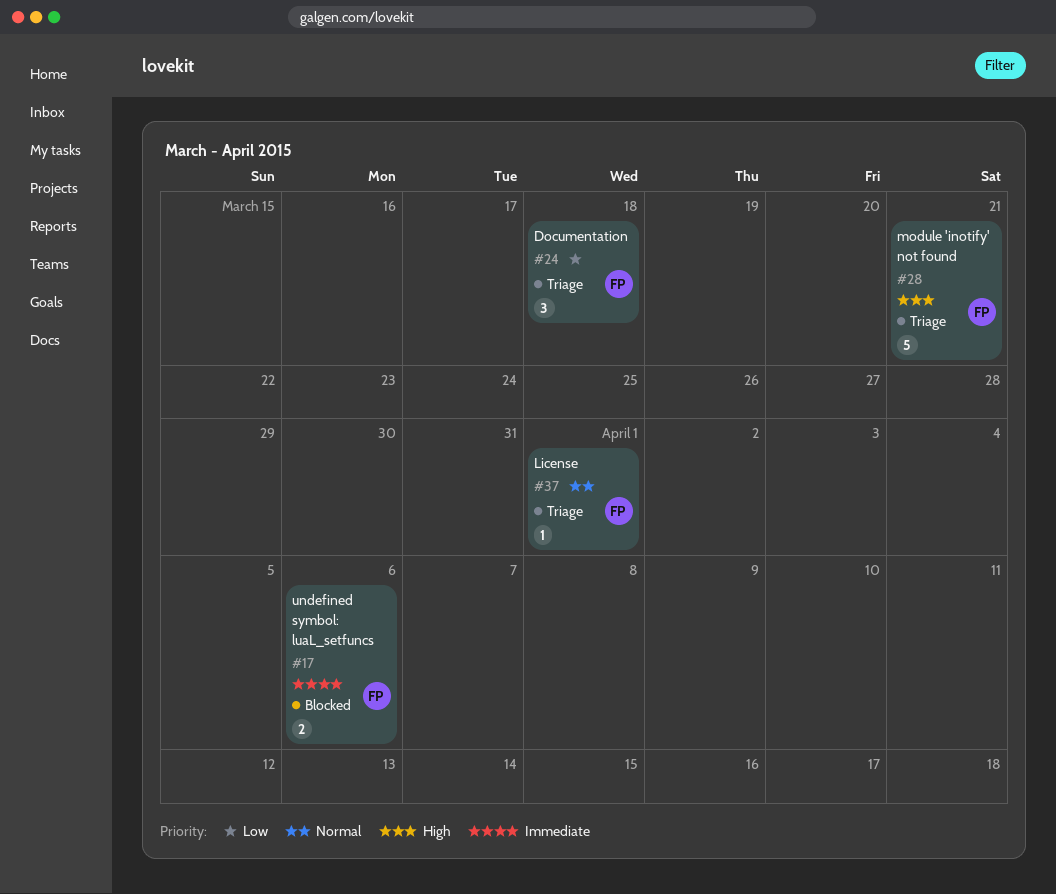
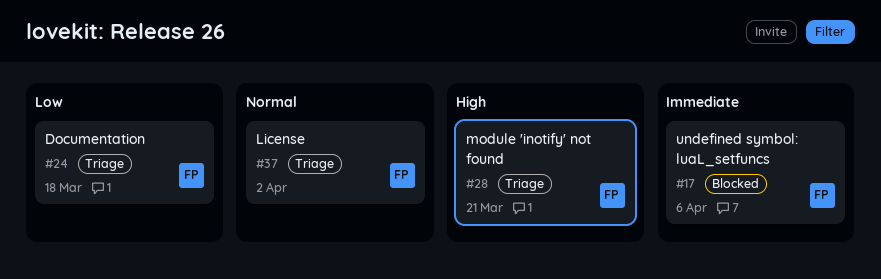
#37, due: Apr 1 -> Apr 2

